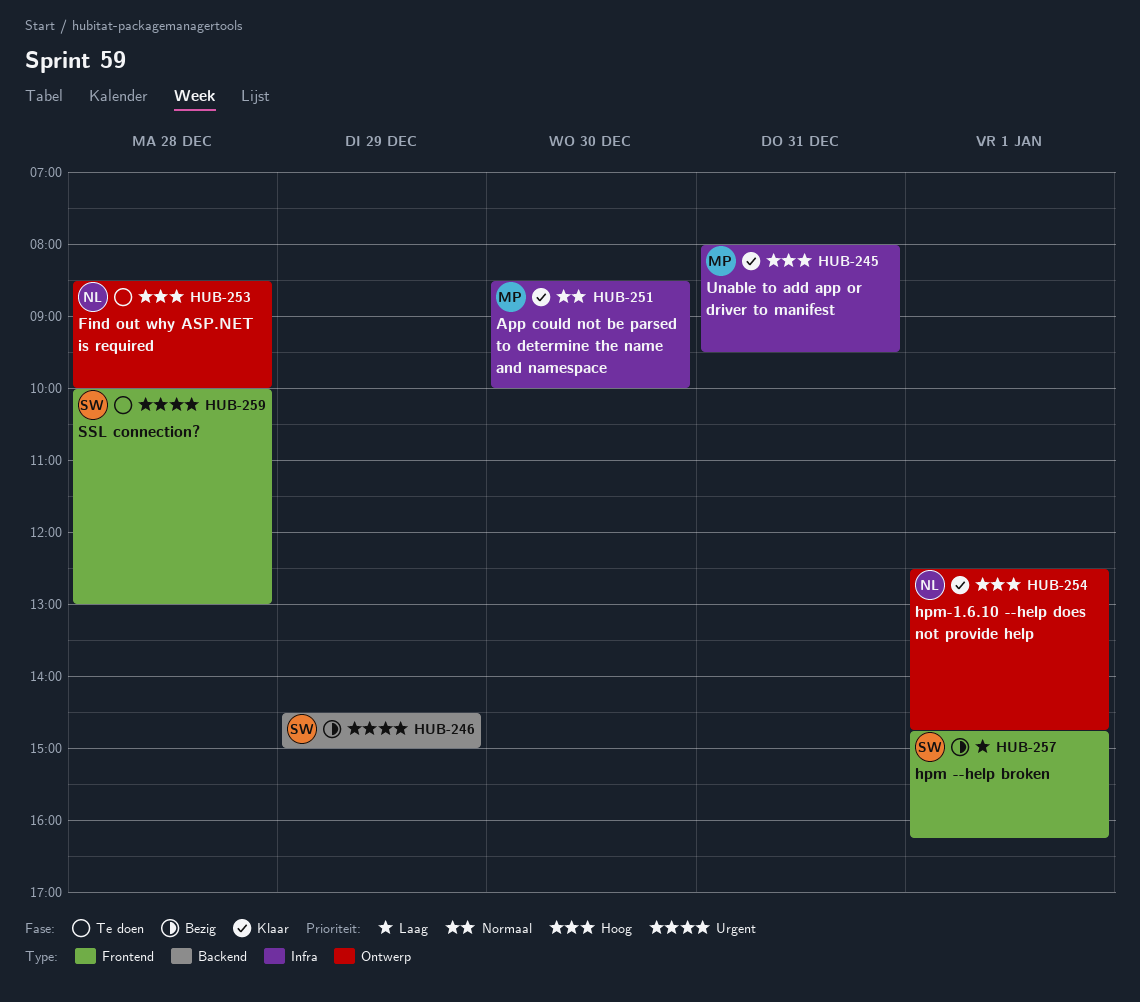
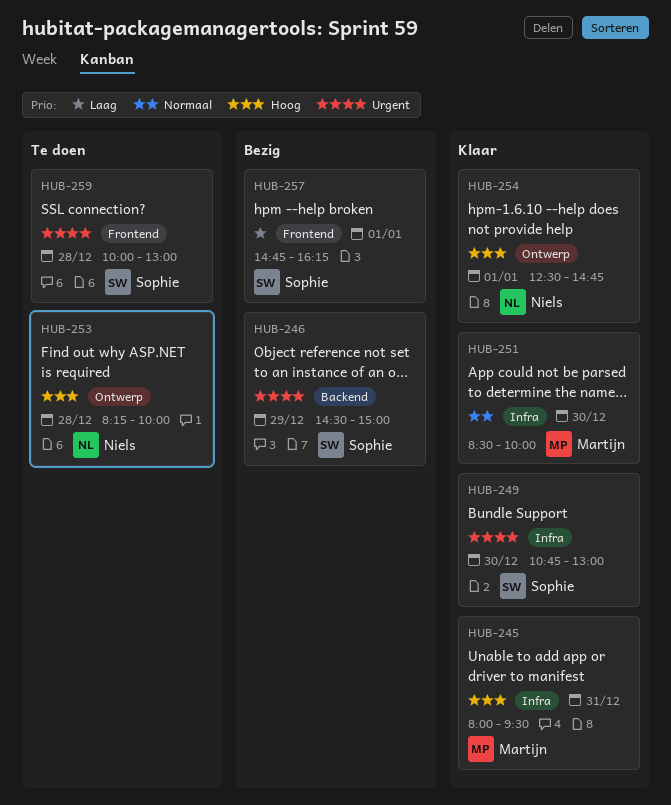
HUB-249: none -> present
HUB-253, begins: 08:30 -> 08:15

